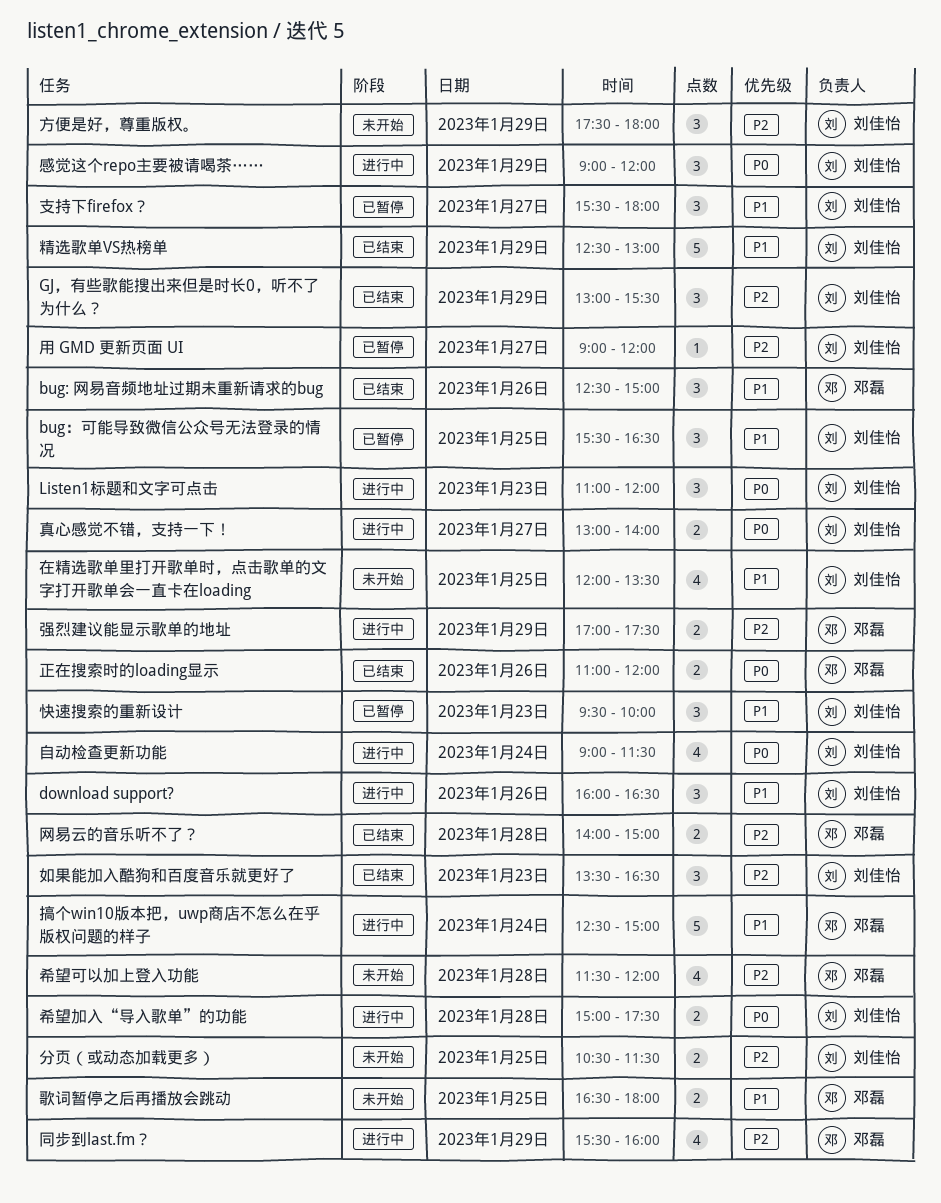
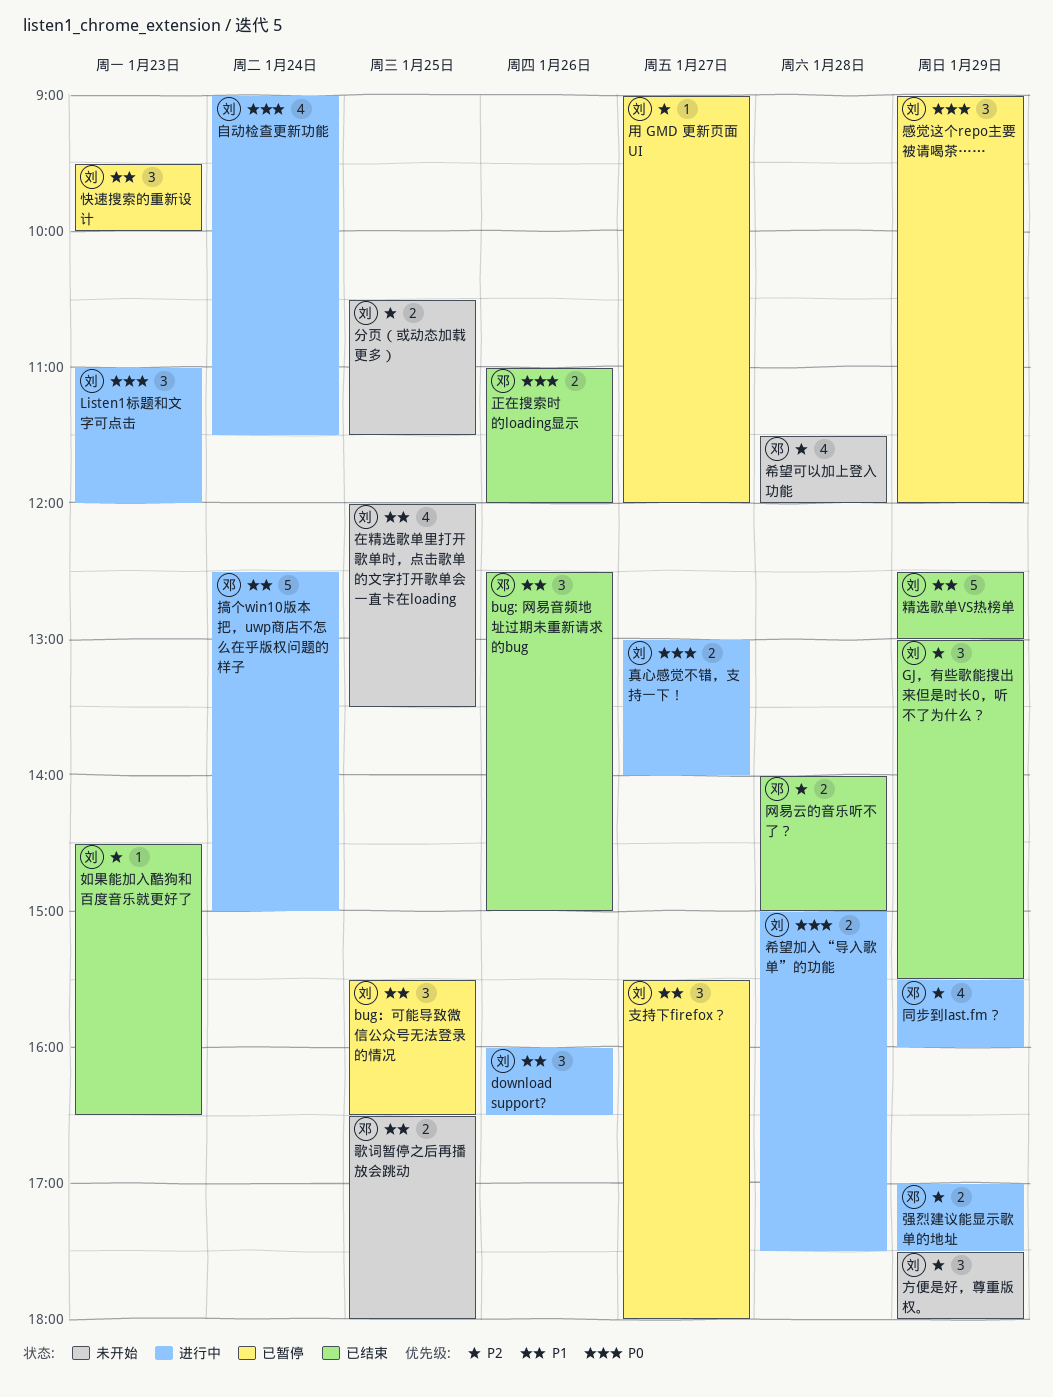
如果能加入酷狗和百度音乐就更好了, estimate: 3 -> 1
如果能加入酷狗和百度音乐就更好了, begins: 13:30 -> 14:30
感觉这个repo主要被请喝茶……, status: 进行中 -> 已暂停

